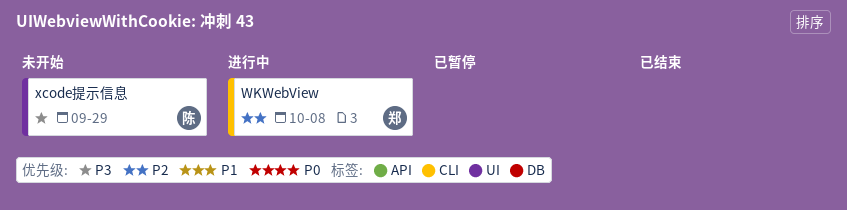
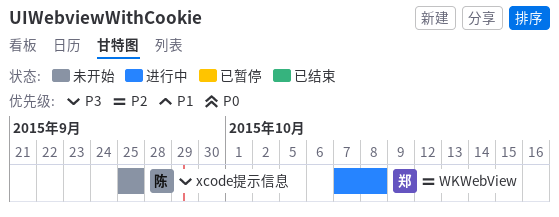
xcode提示信息, due: Sep 29 -> Sep 25

